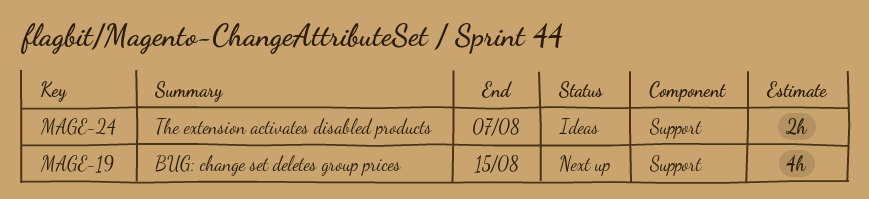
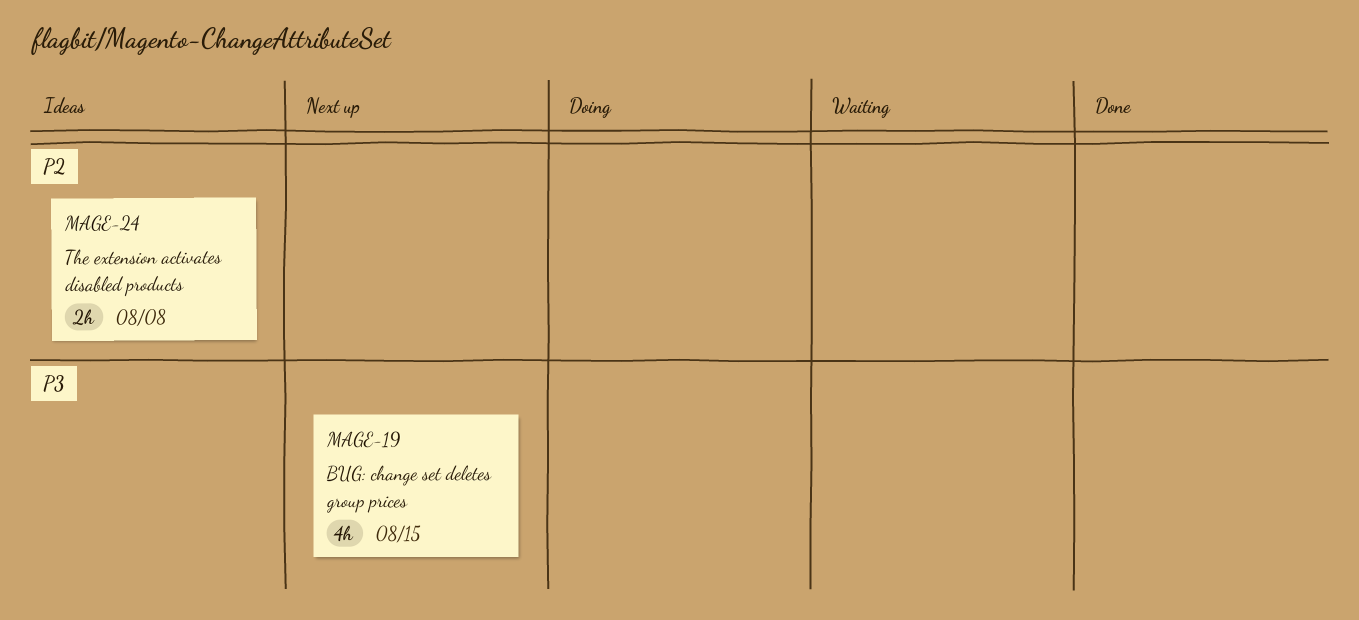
MAGE-24, due: Aug 7 -> Aug 8

